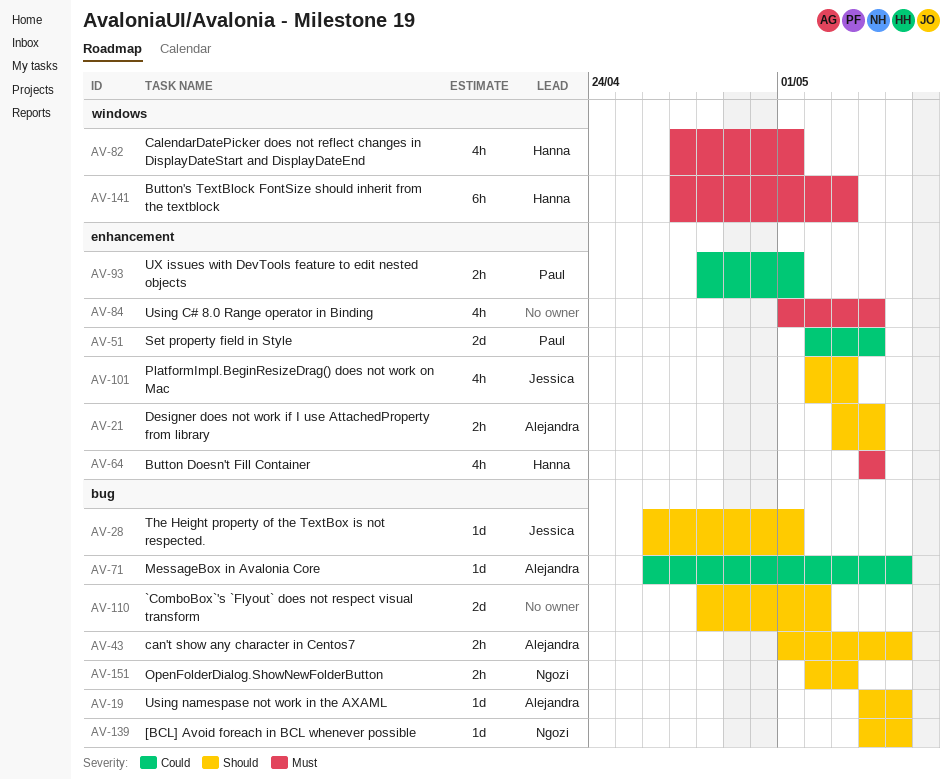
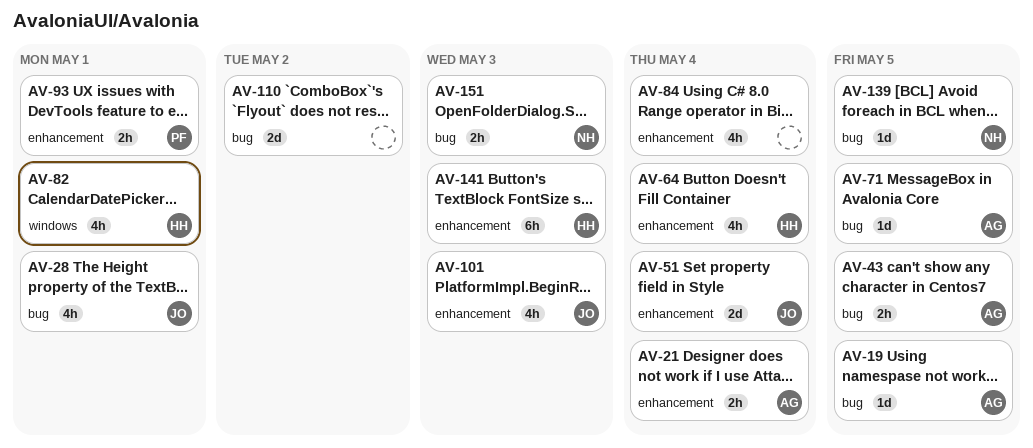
AV-28, estimate: 1d -> 4h
AV-51, owner: Paul -> Jessica
AV-141, label: windows -> enhancement

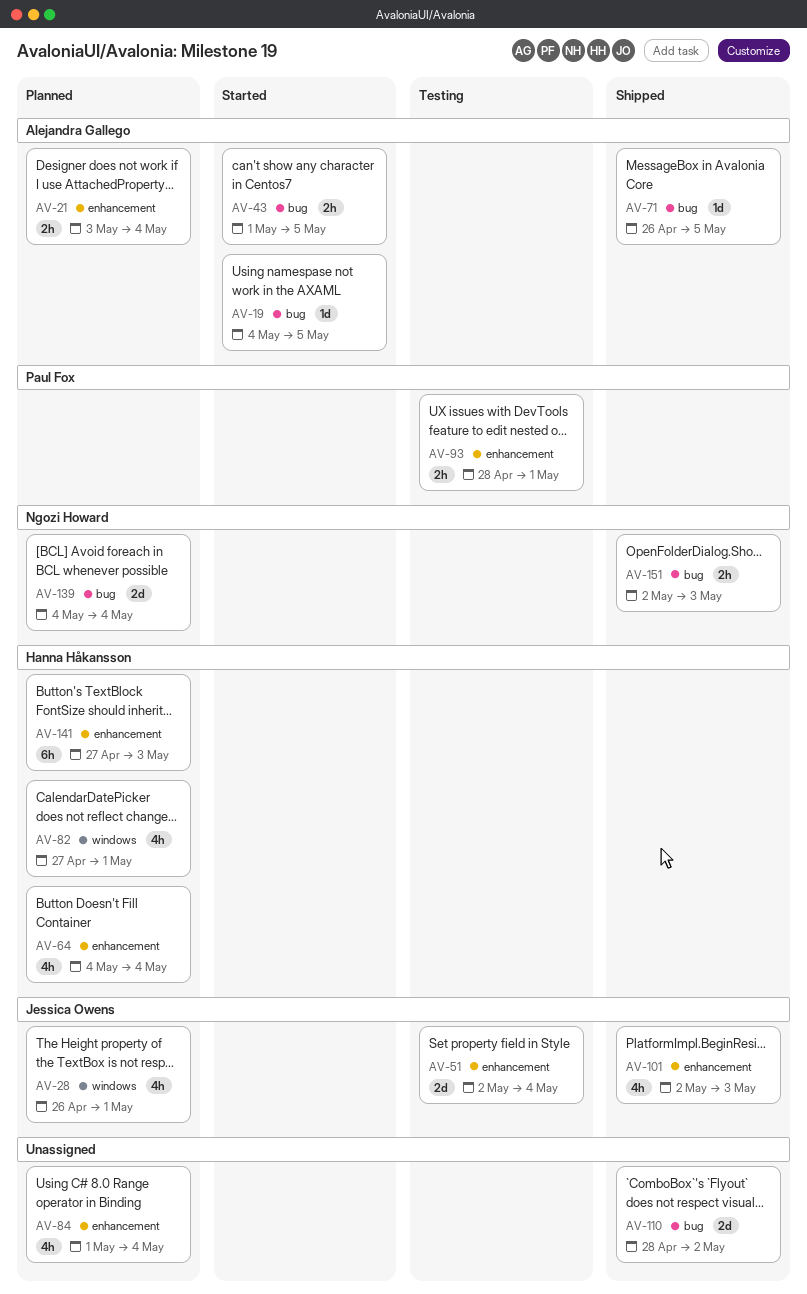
AV-28, label: bug -> windows
AV-139, estimate: 1d -> 2d
AV-139, due: May 5 -> May 4

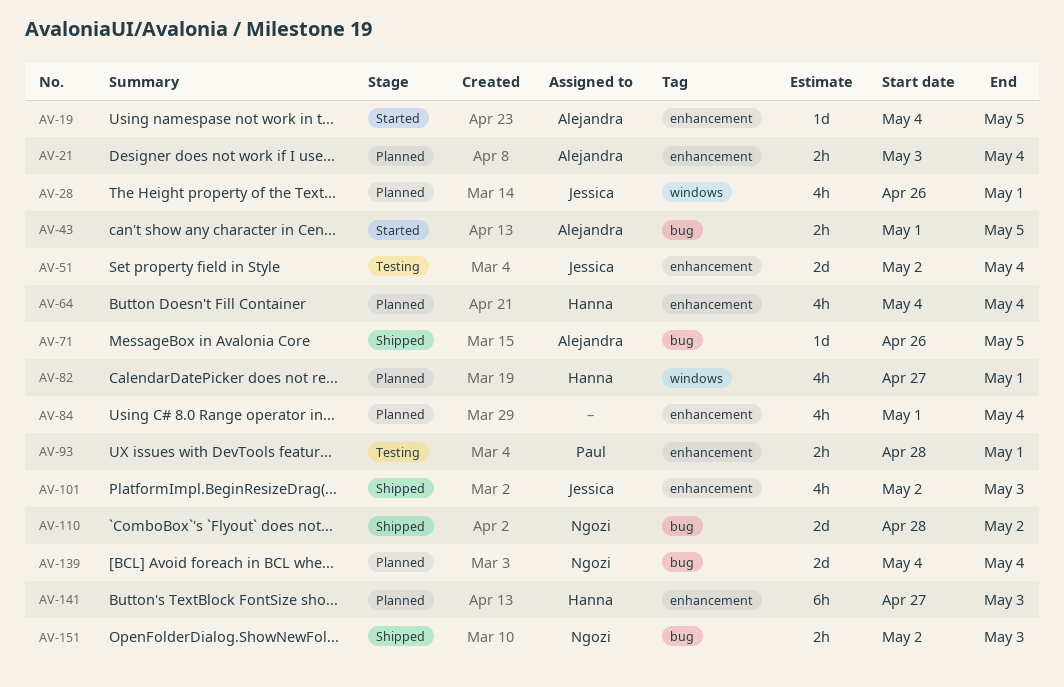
AV-19, label: bug -> enhancement
AV-110, owner: none -> Ngozi Howard

